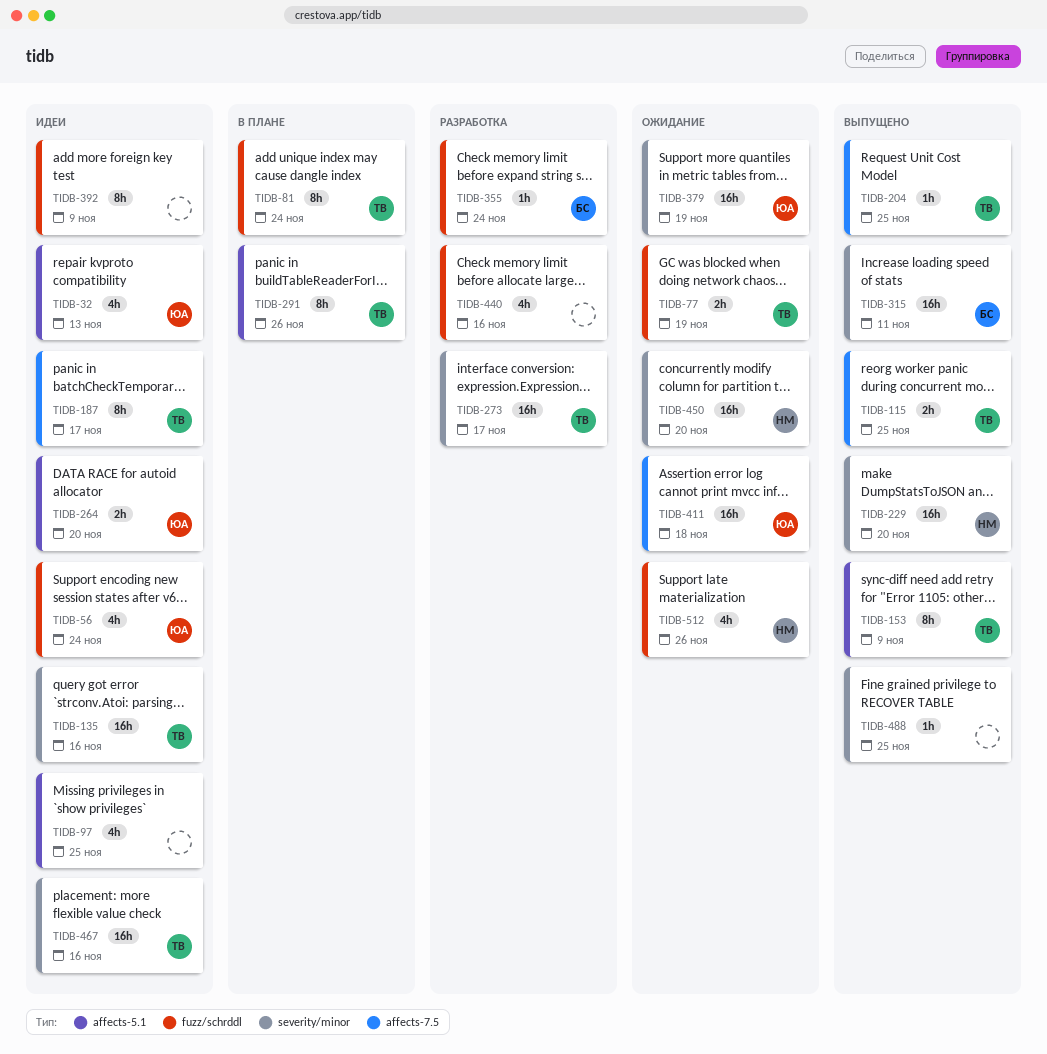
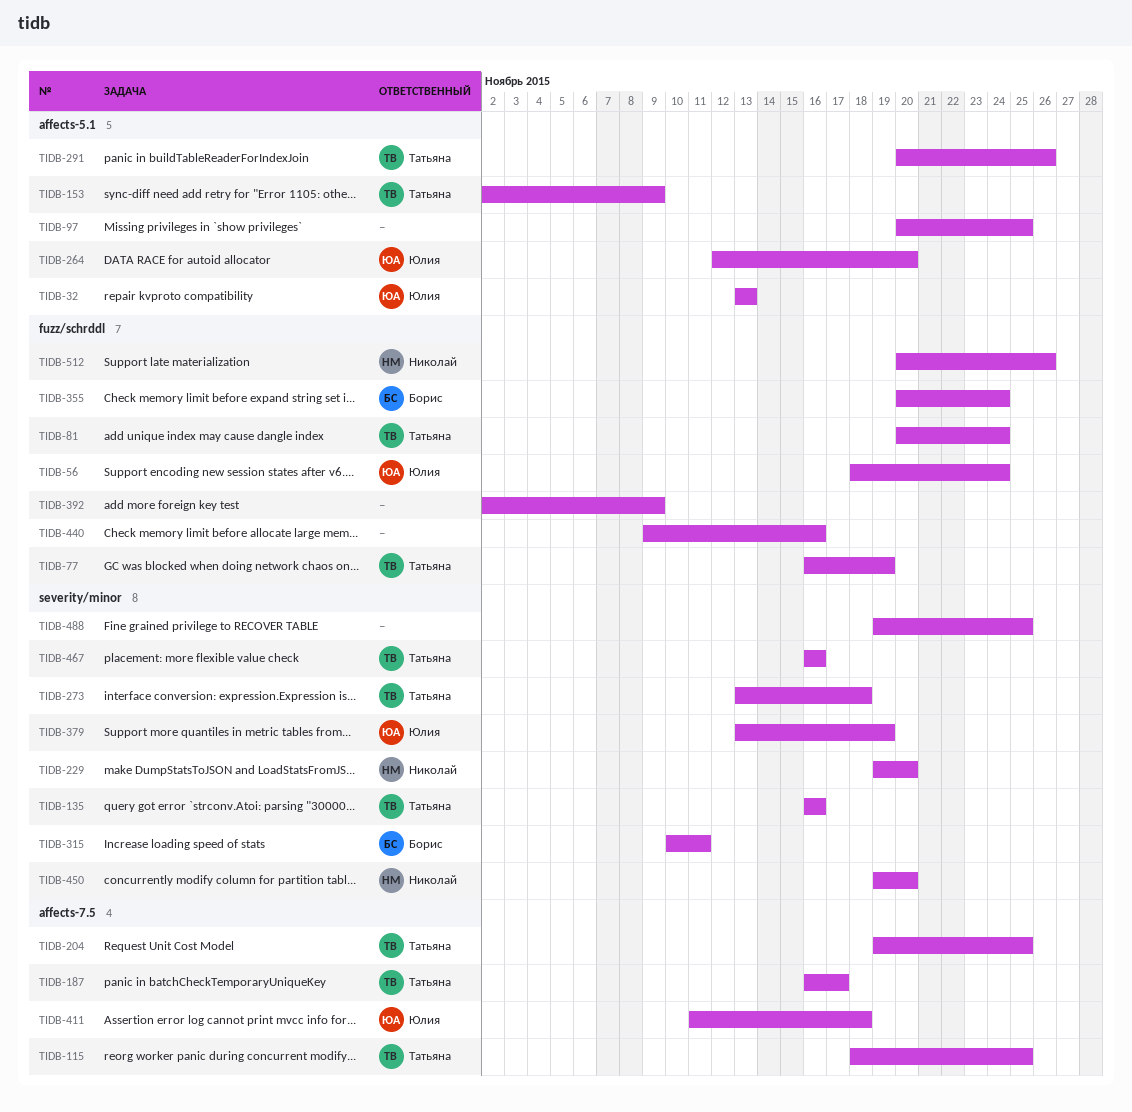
TIDB-273, due: Nov 17 -> Nov 18

